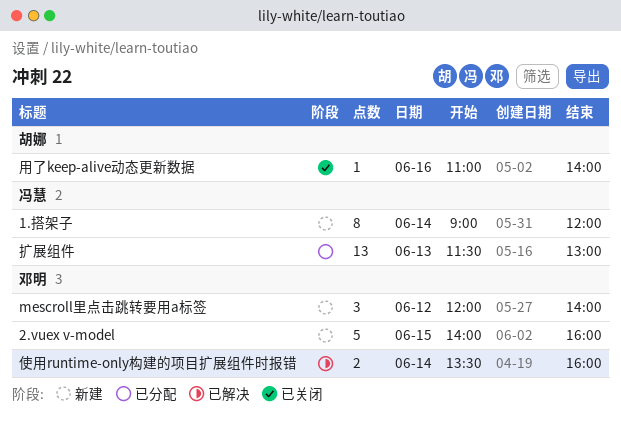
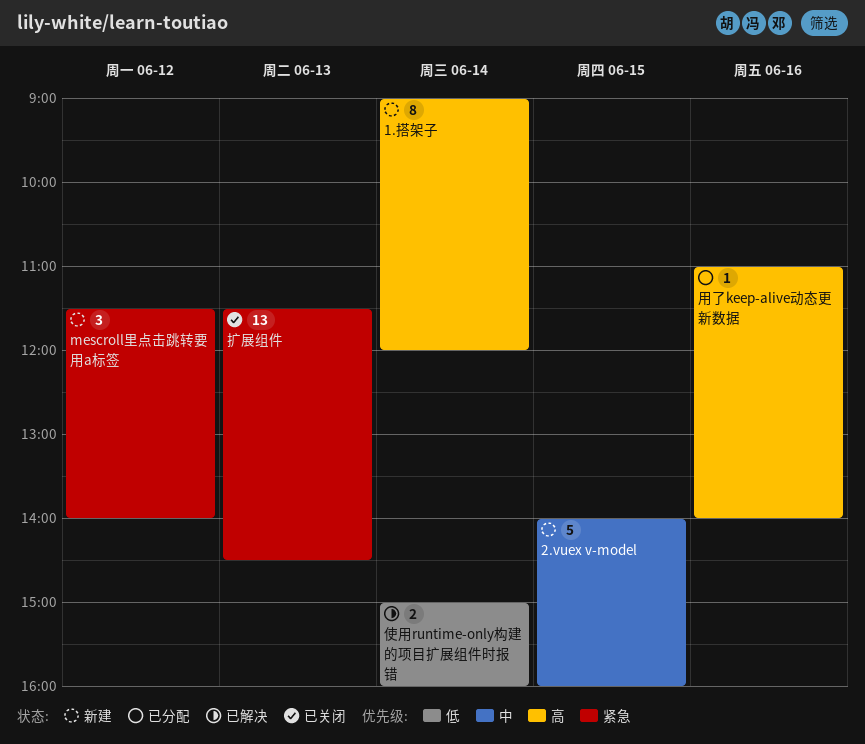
mescroll里点击跳转要用a标签, begins: 12:00 -> 11:30
使用runtime-only构建的项目扩展组件时报错, begins: 13:30 -> 15:00
扩展组件, status: 已分配 -> 已关闭
扩展组件, ends: 13:00 -> 14:30
用了keep-alive动态更新数据, status: 已关闭 -> 已分配

